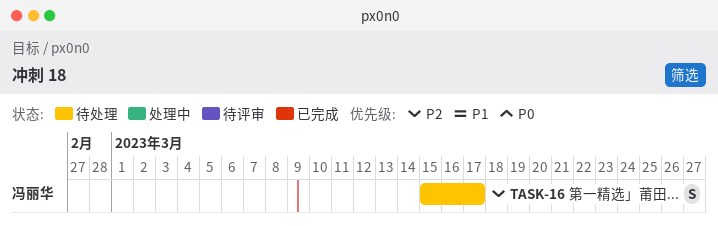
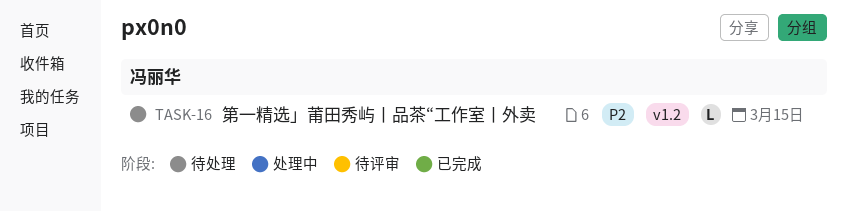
TASK-16, estimate: S -> L
TASK-16, due: Mar 17 -> Mar 15

